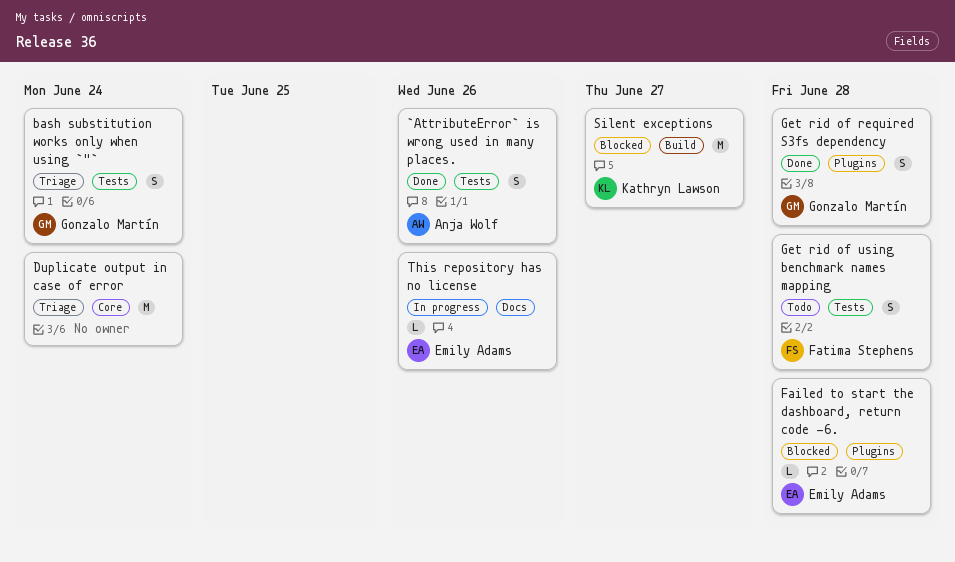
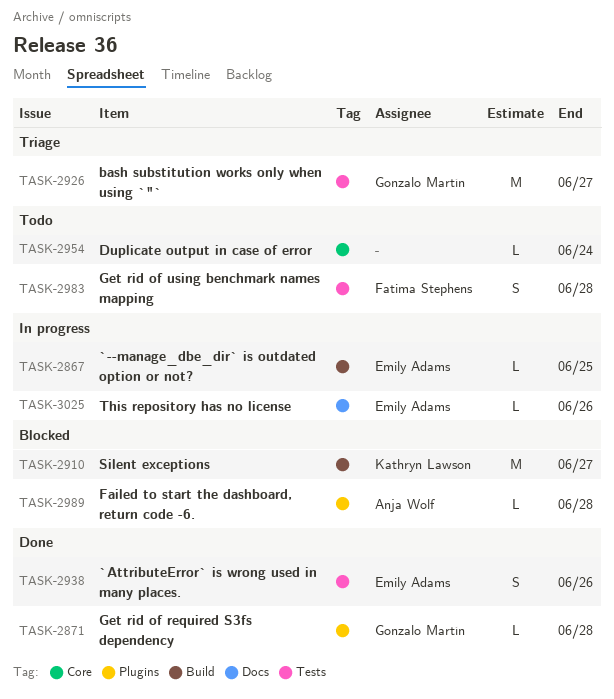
`--manage_dbe_dir` is outdated option or not?: none -> present
`AttributeError` is wrong used in many places., owner: Anja Wolf -> Emily Adams
bash substitution works only when using `"`, estimate: S -> M
bash substitution works only when using `"`, due: Jun 24 -> Jun 27
Duplicate output in case of error, status: Triage -> Todo
Duplicate output in case of error, estimate: M -> L
Failed to start the dashboard, return code -6., owner: Emily Adams -> Anja Wolf
Get rid of required S3fs dependency, estimate: S -> L

